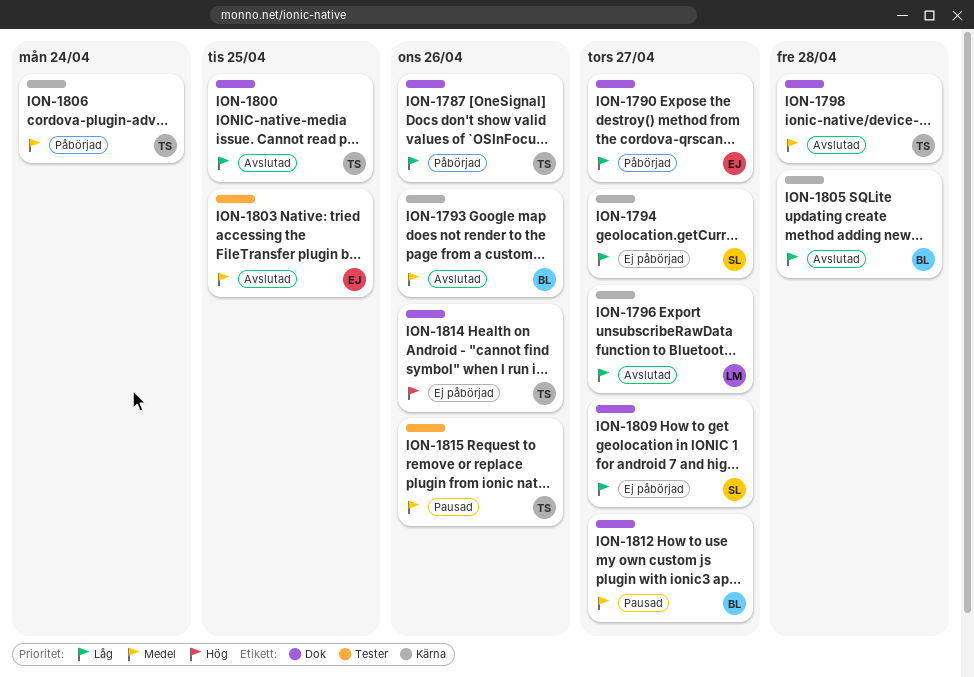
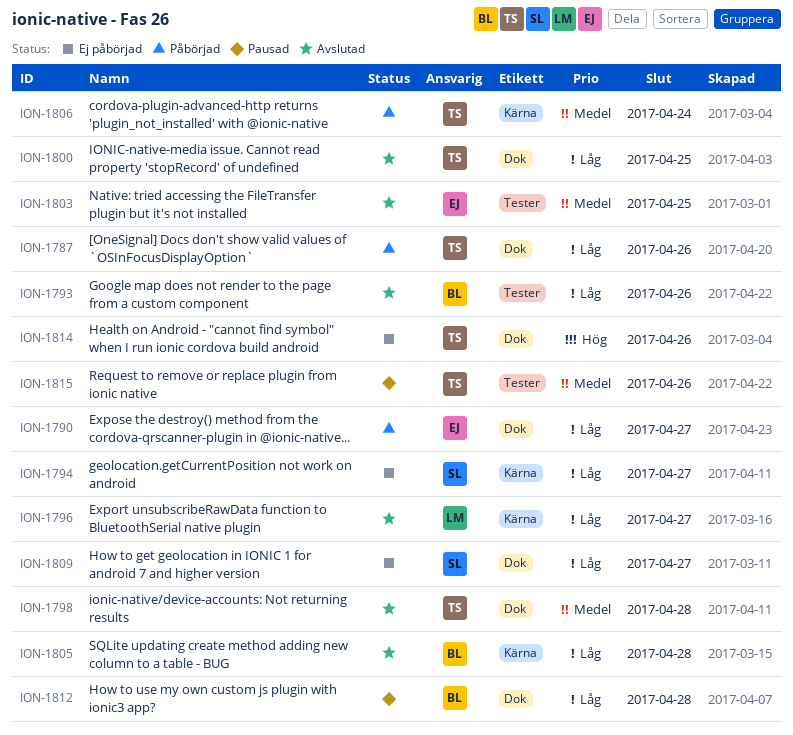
ION-1793, priority: Medel -> Låg
ION-1793, label: Kärna -> Tester
ION-1812, priority: Medel -> Låg
ION-1812, due: Apr 27 -> Apr 28

